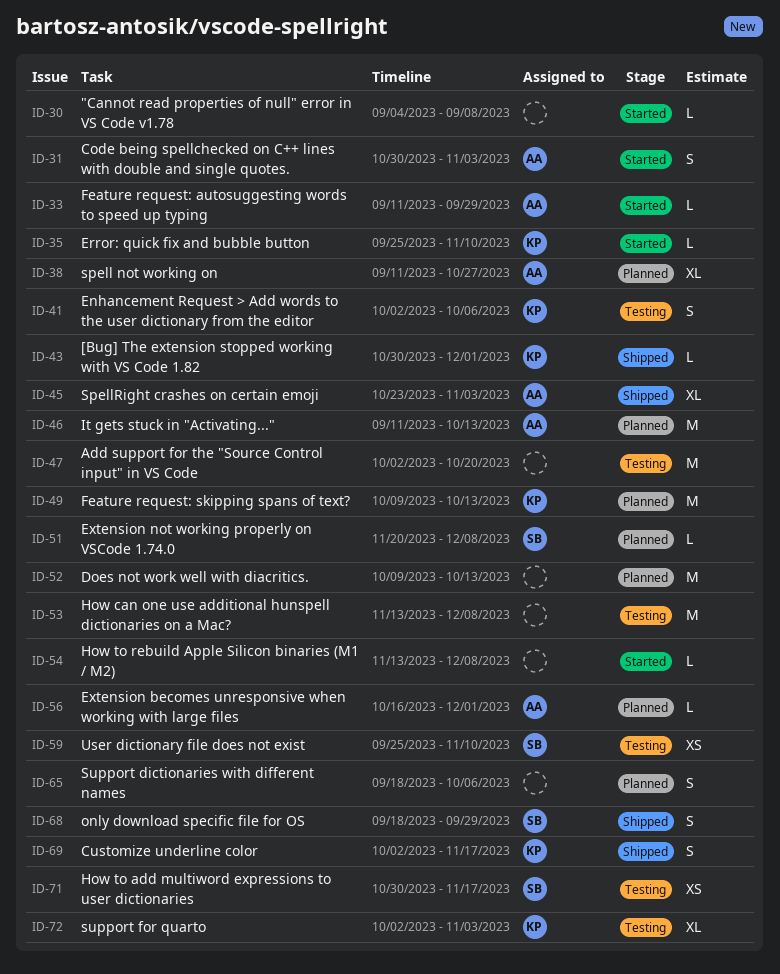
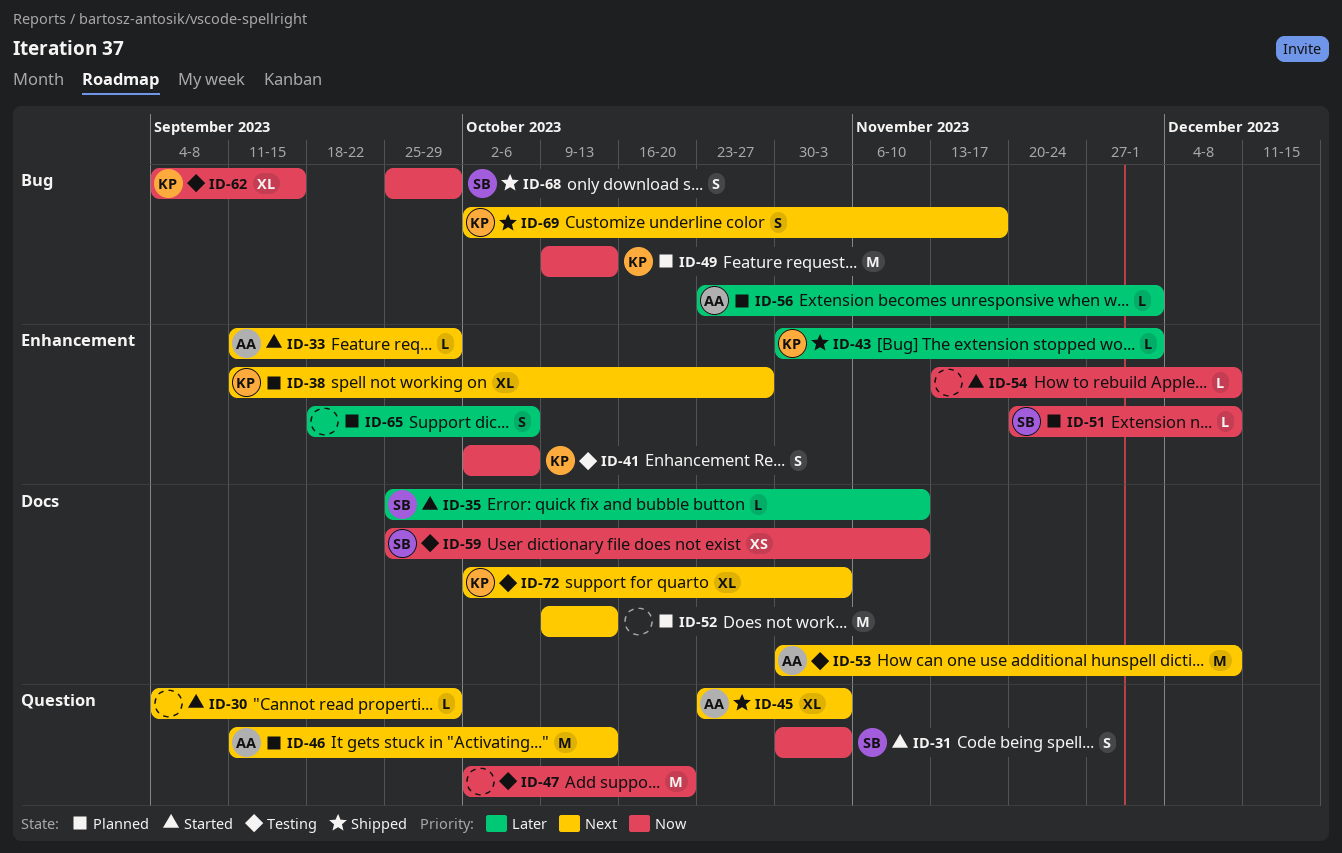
ID-30, due: Sep 8 -> Sep 29
ID-31, owner: AA -> SB
ID-35, owner: KP -> SB
ID-38, owner: AA -> KP
ID-53, owner: none -> AA
ID-53, start: Nov 13 -> Oct 30
ID-56, start: Oct 16 -> Oct 23
ID-62: none -> present
ID-68, start: Sep 18 -> Sep 25
ID-71: present -> none

